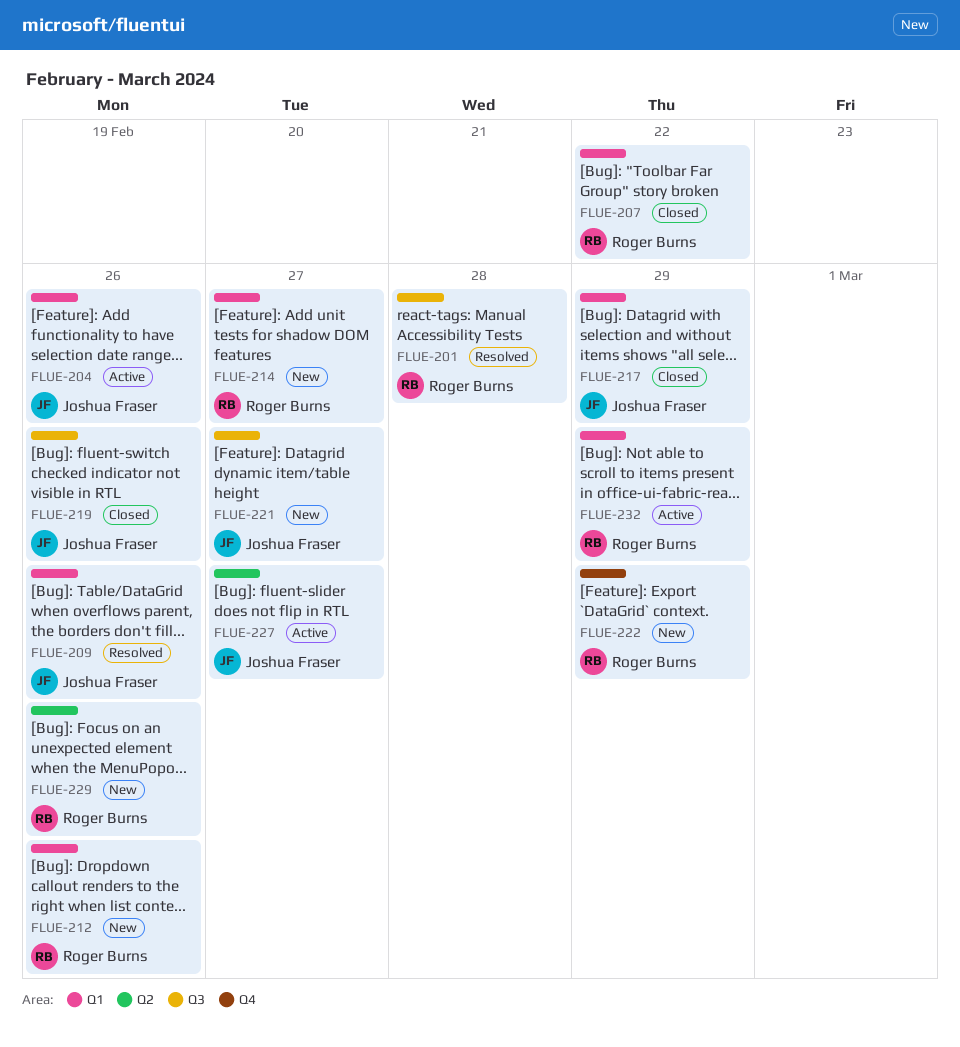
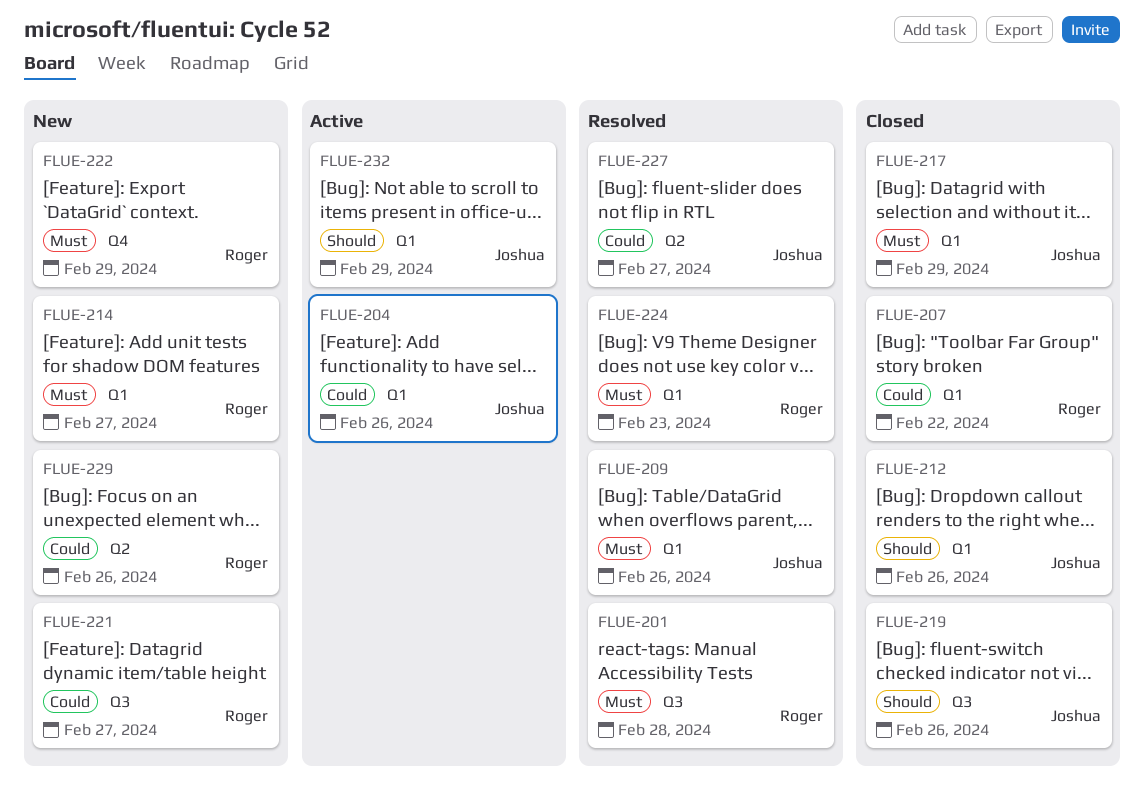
FLUE-212, status: New -> Closed
FLUE-212, owner: Roger Burns -> Joshua Fraser
FLUE-221, owner: Joshua Fraser -> Roger Burns
FLUE-224: none -> present
FLUE-227, status: Active -> Resolved
FLUE-232, owner: Roger Burns -> Joshua Fraser

